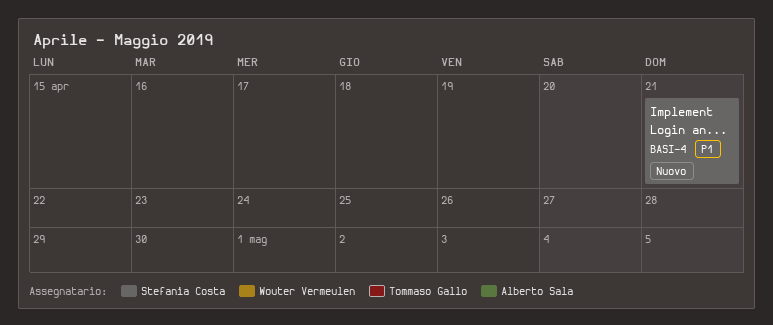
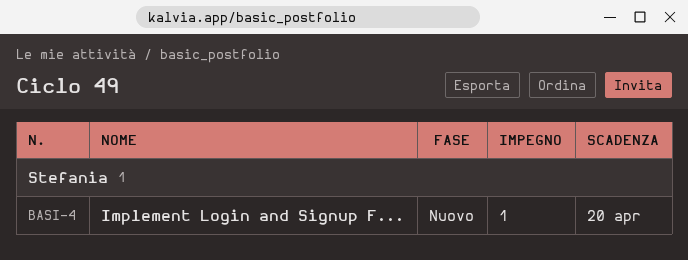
BASI-4, due: Apr 21 -> Apr 20

